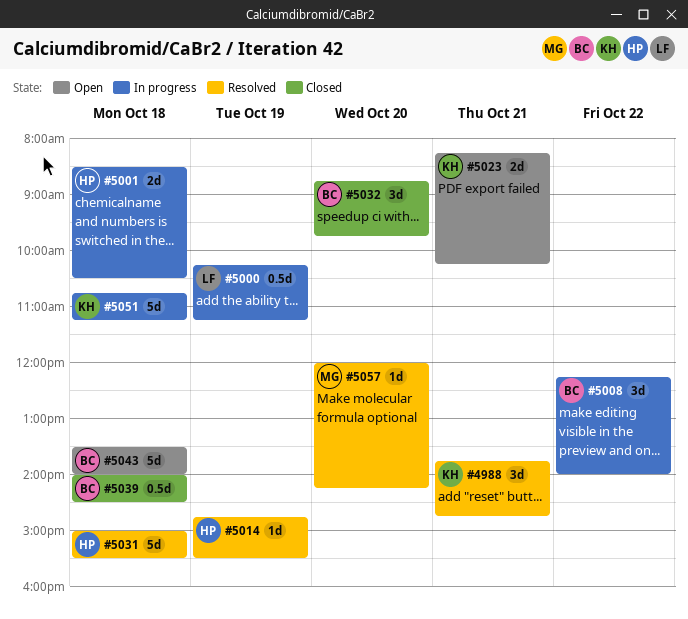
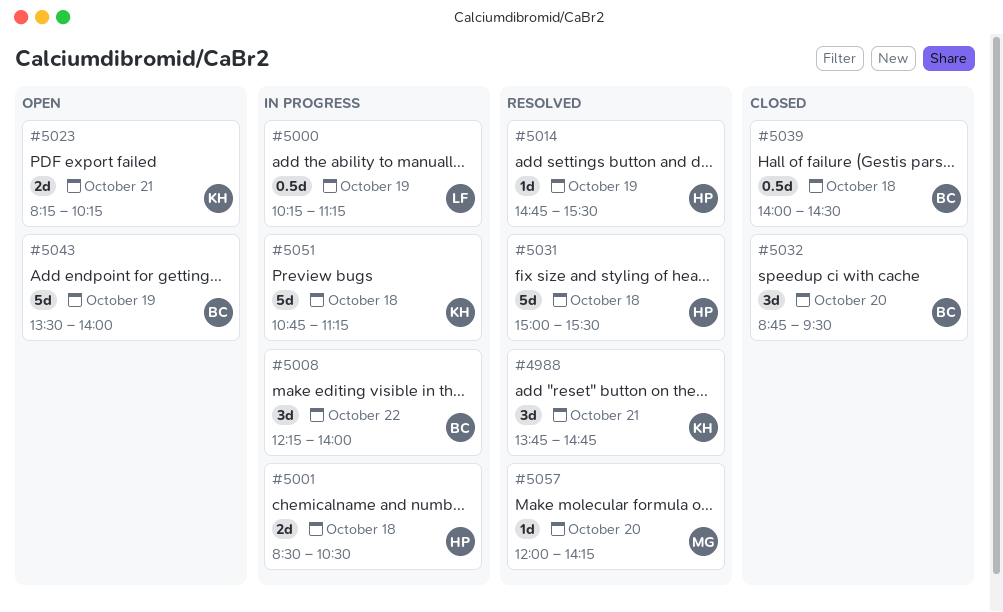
#5032, ends: 09:45 -> 09:30
#5043, day: Oct 18 -> Oct 19

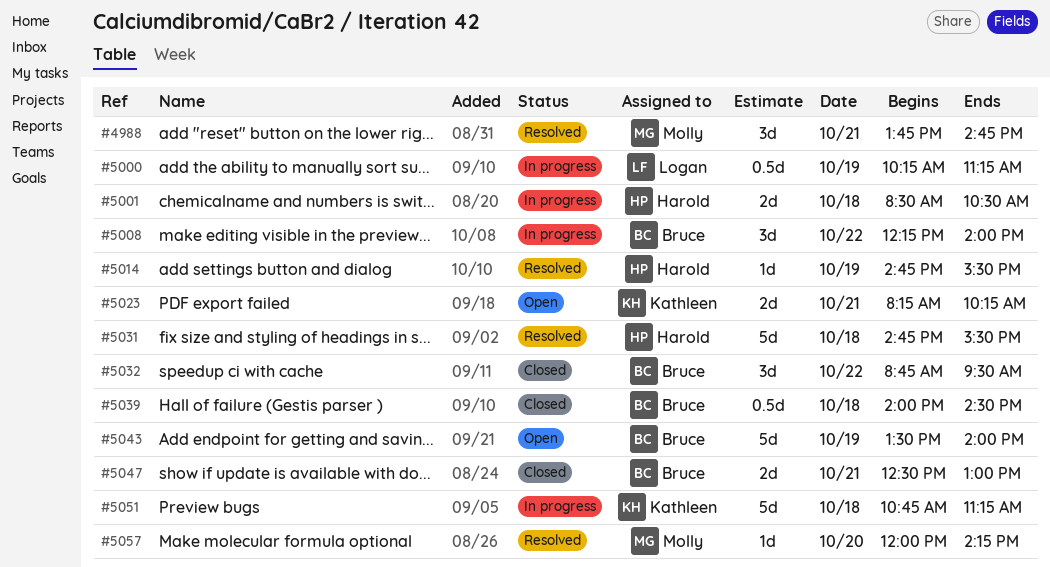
#4988, owner: Kathleen -> Molly
#5031, begins: 15:00 -> 14:45
#5032, day: Oct 20 -> Oct 22
#5047: none -> present

